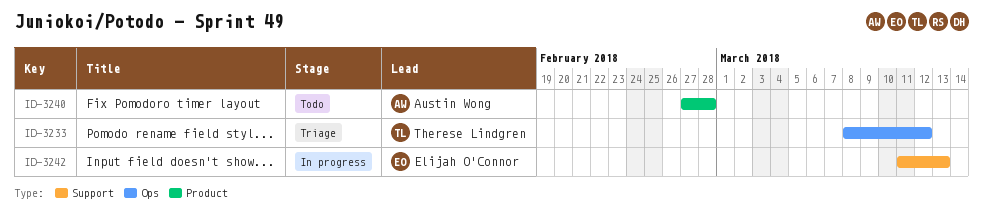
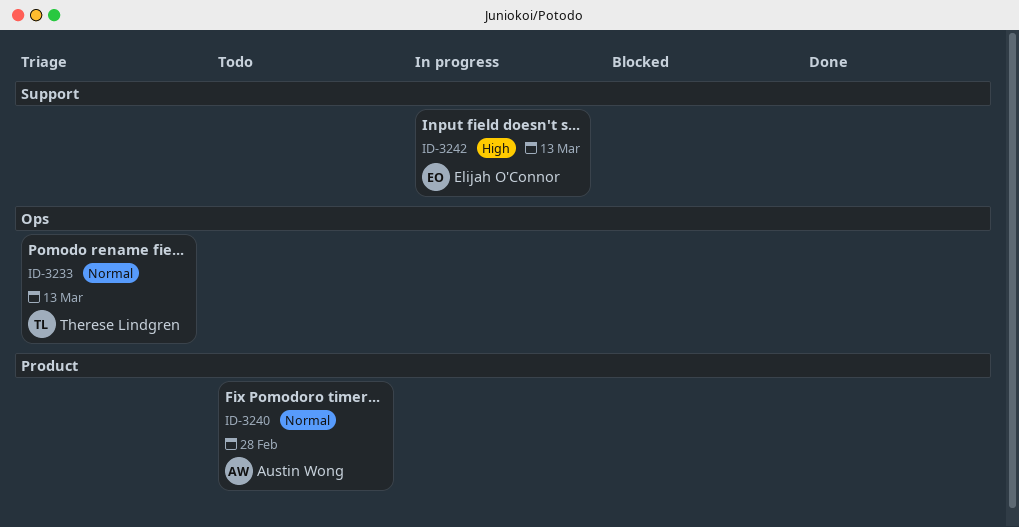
ID-3233, due: Mar 12 -> Mar 13

